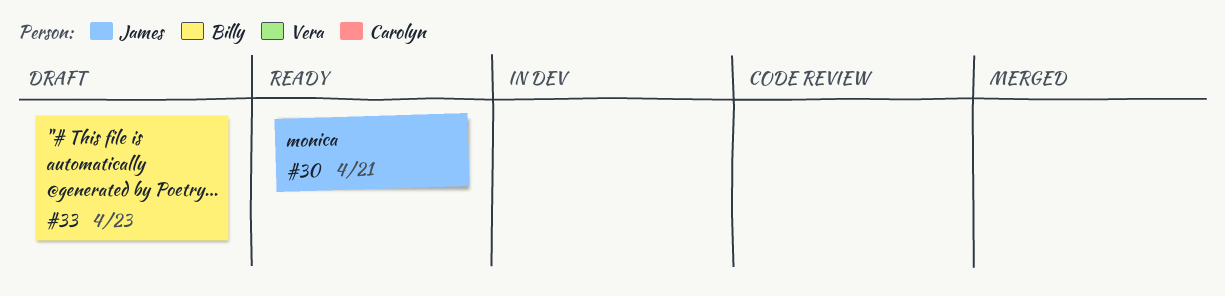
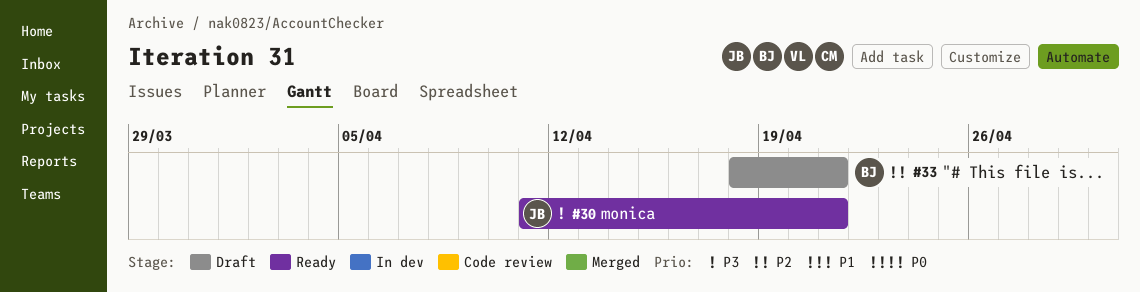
#33, due: Apr 23 -> Apr 21

